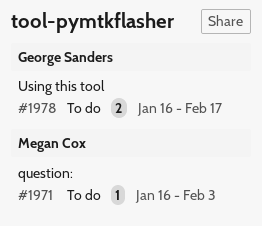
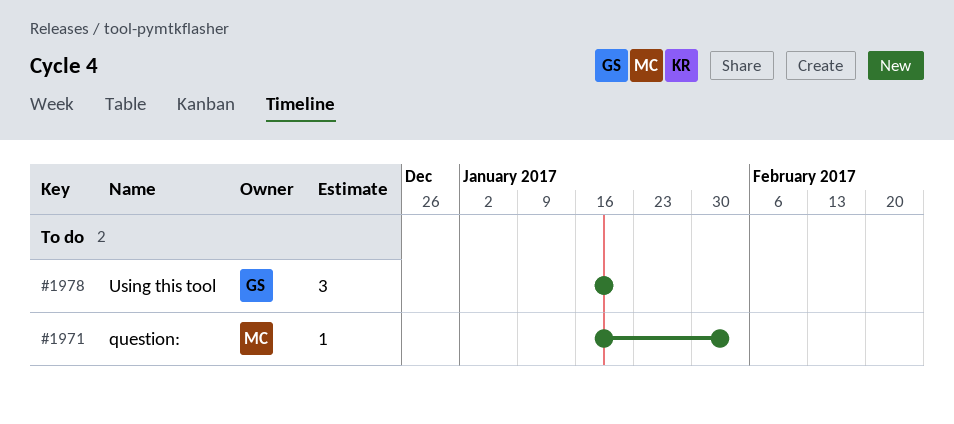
#1978, estimate: 2 -> 3
#1978, due: Feb 17 -> Jan 20

